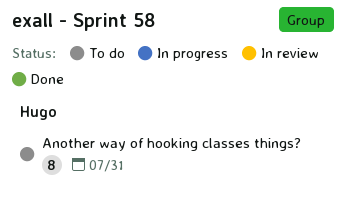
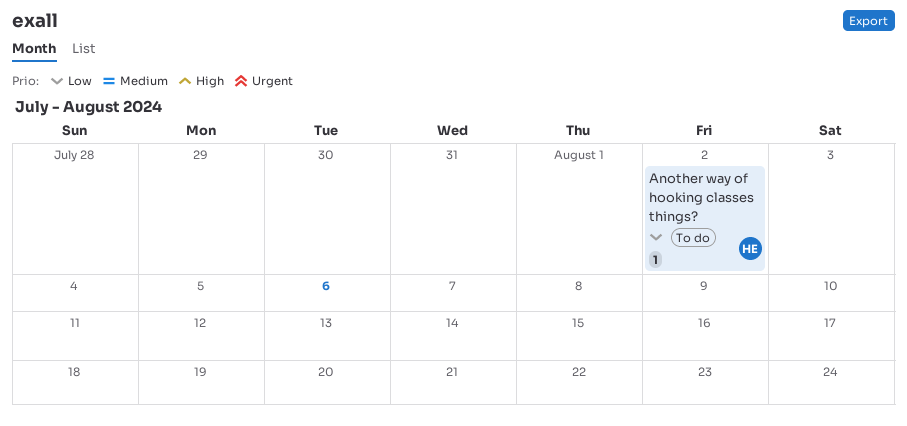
Another way of hooking classes things?, estimate: 8 -> 1
Another way of hooking classes things?, due: Jul 31 -> Aug 2

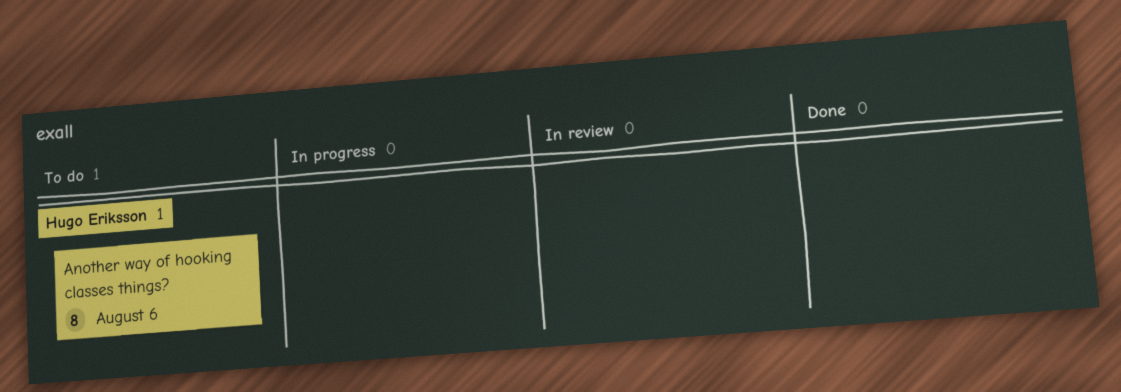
Another way of hooking classes things?, estimate: 1 -> 8
Another way of hooking classes things?, due: Aug 2 -> Aug 6

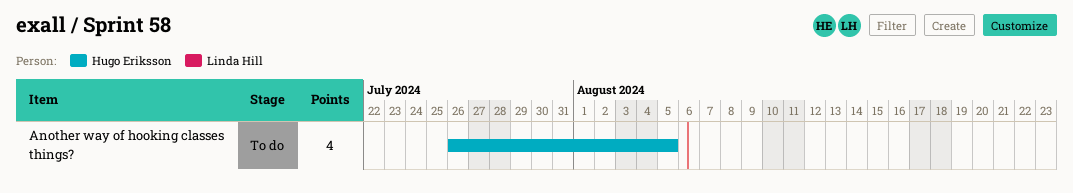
Another way of hooking classes things?, estimate: 8 -> 4
Another way of hooking classes things?, due: Aug 6 -> Aug 5

